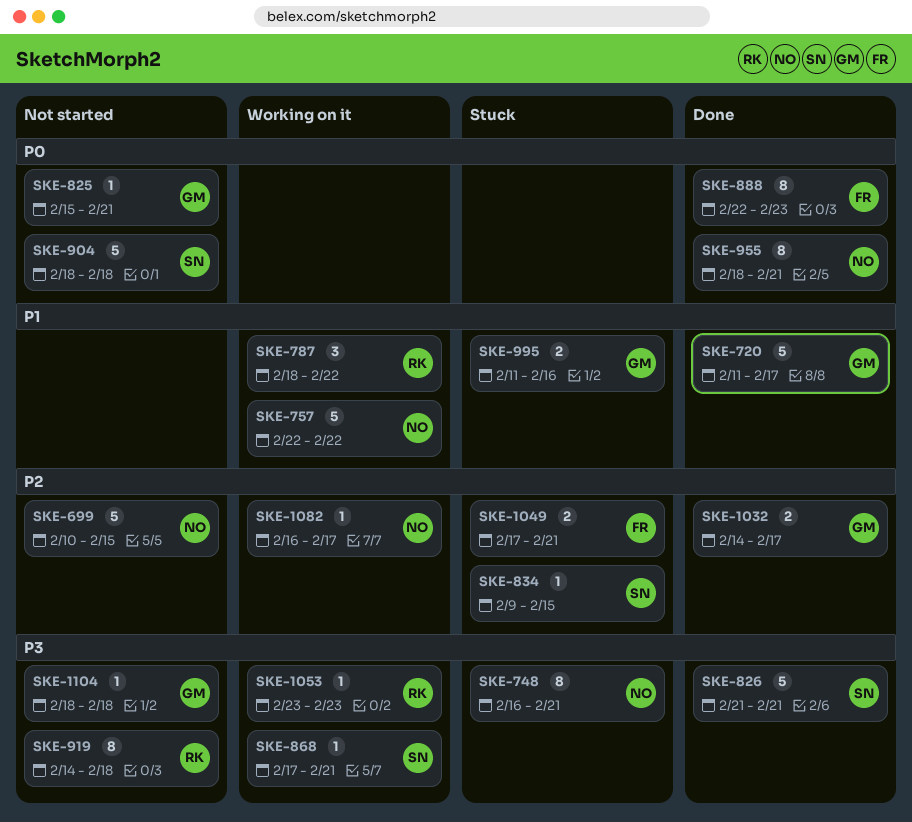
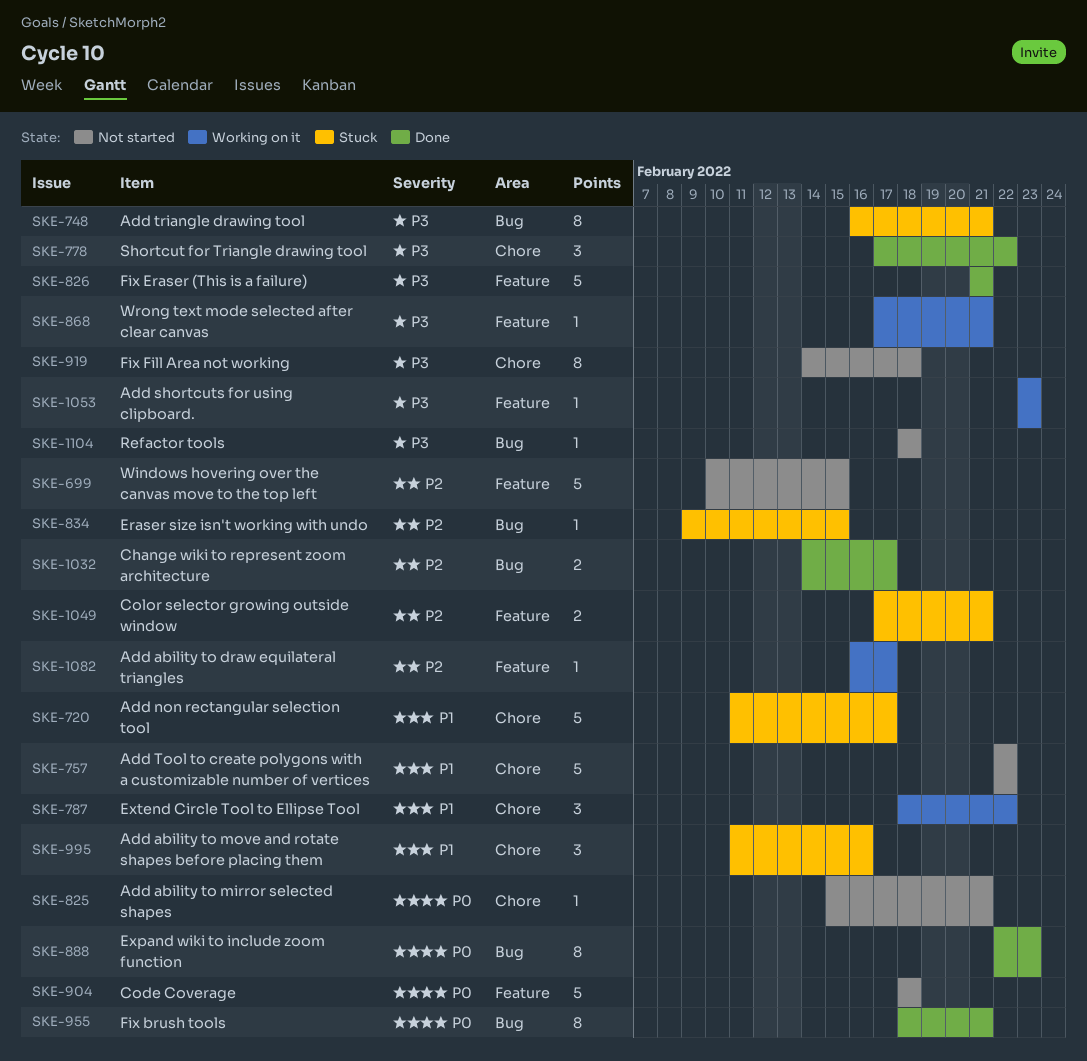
SKE-720, status: Done -> Stuck
SKE-757, status: Working on it -> Not started
SKE-778: none -> present
SKE-995, estimate: 2 -> 3

